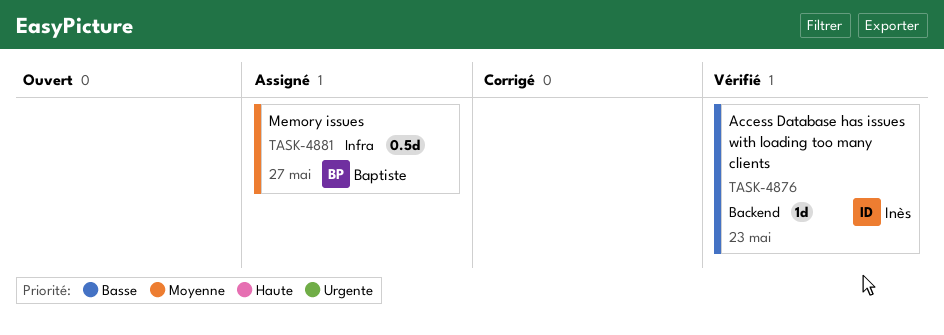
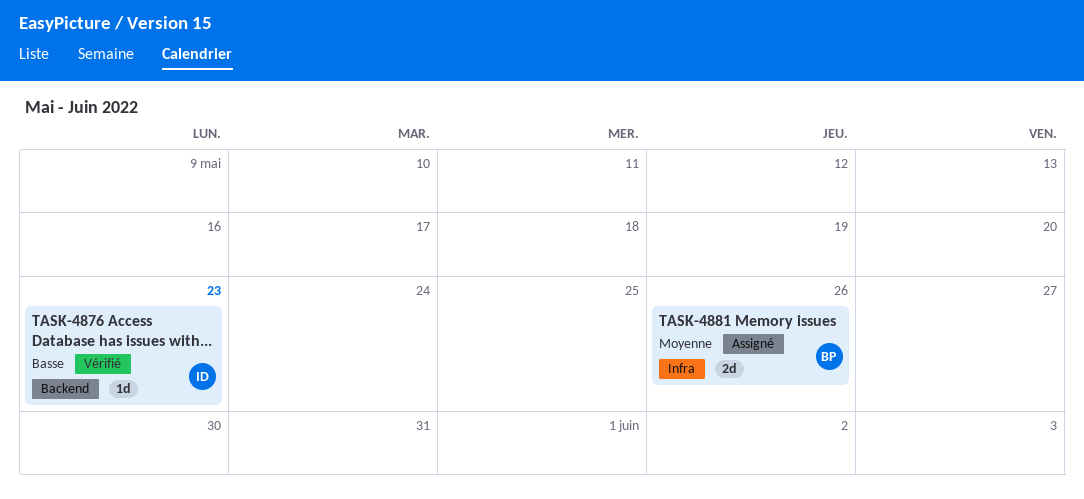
TASK-4881, estimate: 0.5d -> 2d
TASK-4881, due: May 27 -> May 26

